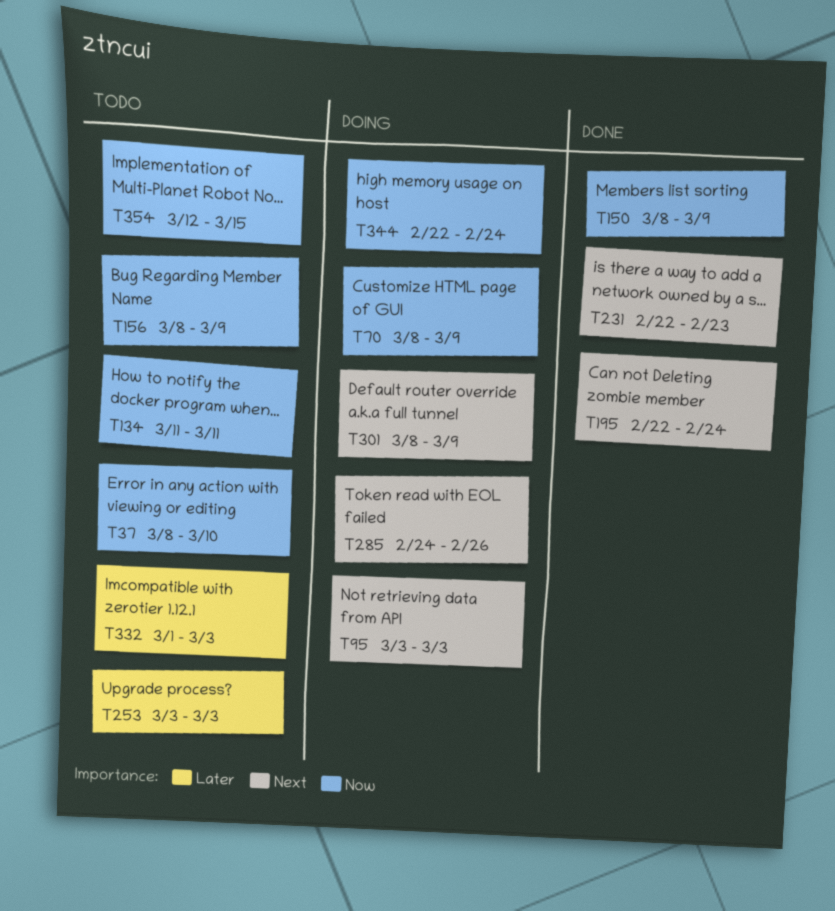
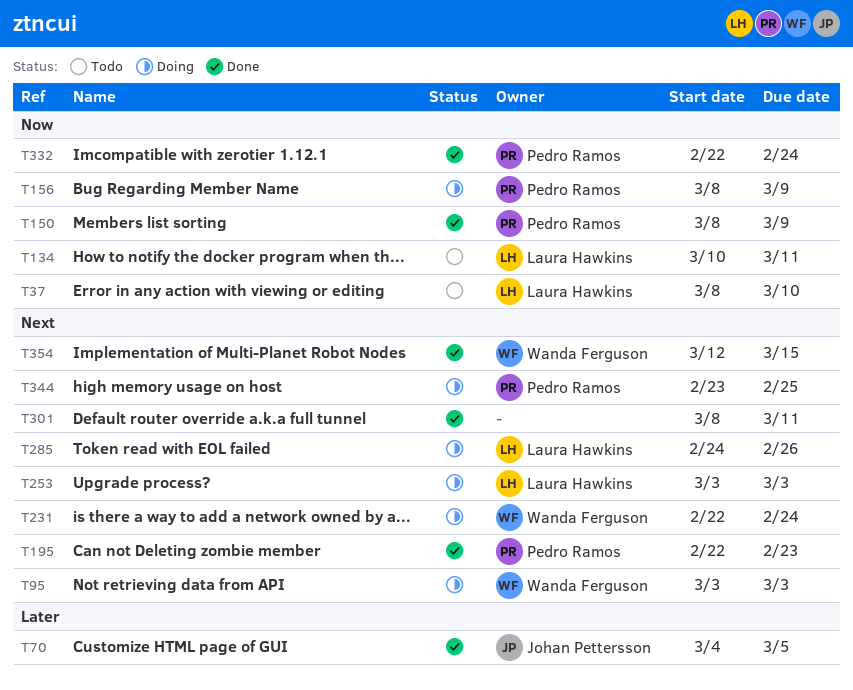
T70, status: Doing -> Done
T70, priority: Now -> Later
T70, start: Mar 8 -> Mar 4
T70, due: Mar 9 -> Mar 5
T134, start: Mar 11 -> Mar 10
T156, status: Todo -> Doing
T195, due: Feb 24 -> Feb 23
T231, status: Done -> Doing
T231, due: Feb 23 -> Feb 24
T253, status: Todo -> Doing
T253, priority: Later -> Next
T301, status: Doing -> Done
T301, due: Mar 9 -> Mar 11
T332, status: Todo -> Done
T332, priority: Later -> Now
T332, start: Mar 1 -> Feb 22
T332, due: Mar 3 -> Feb 24
T344, priority: Now -> Next
T344, start: Feb 22 -> Feb 23
T344, due: Feb 24 -> Feb 25
T354, status: Todo -> Done
T354, priority: Now -> Next

